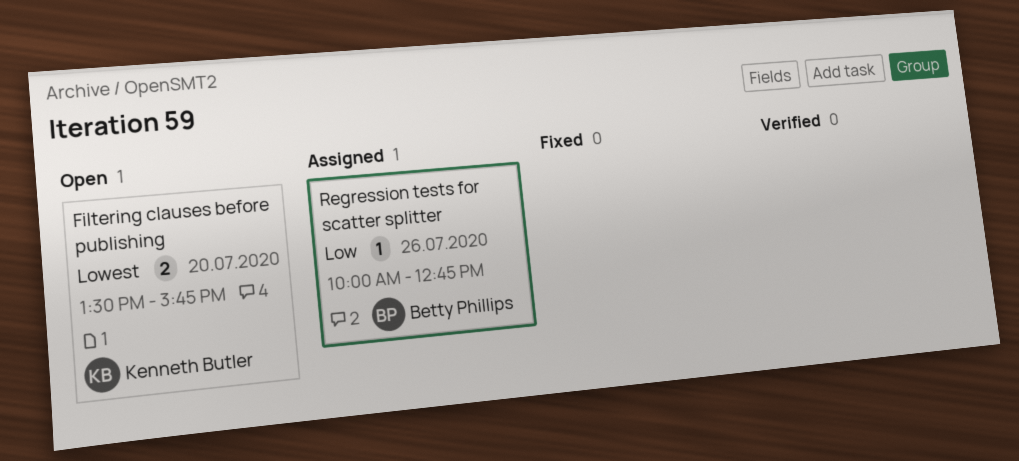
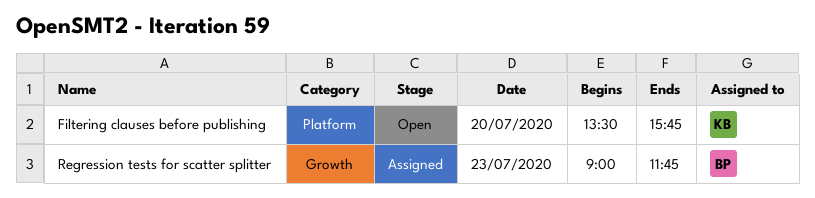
Regression tests for scatter splitter, day: Jul 26 -> Jul 23
Regression tests for scatter splitter, begins: 10:00 -> 09:00
Regression tests for scatter splitter, ends: 12:45 -> 11:45

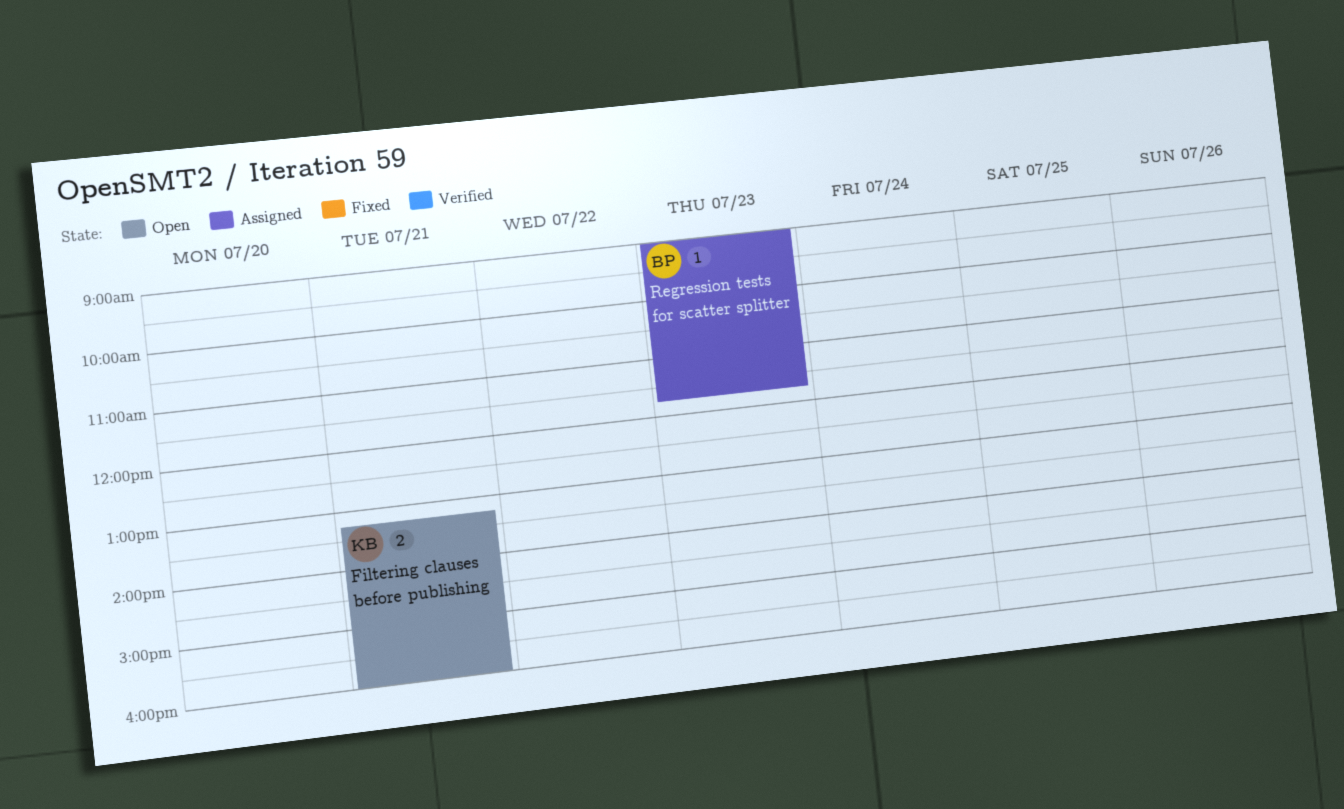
Filtering clauses before publishing, day: Jul 20 -> Jul 21
Filtering clauses before publishing, begins: 13:30 -> 13:15
Filtering clauses before publishing, ends: 15:45 -> 16:00

